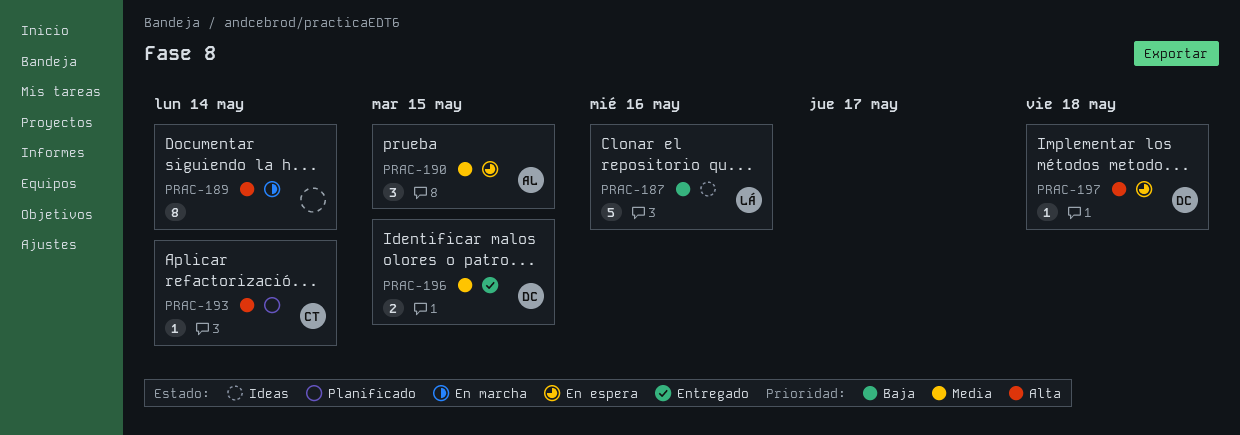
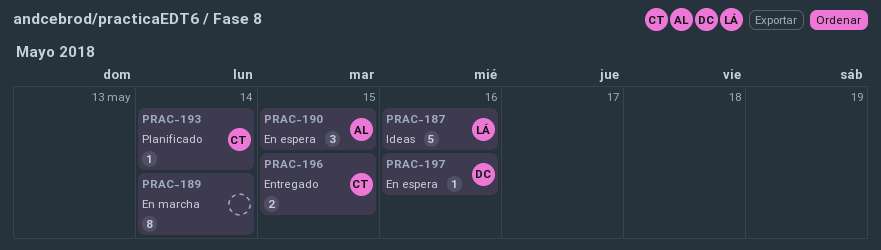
PRAC-196, owner: DC -> CT
PRAC-197, due: May 18 -> May 16

